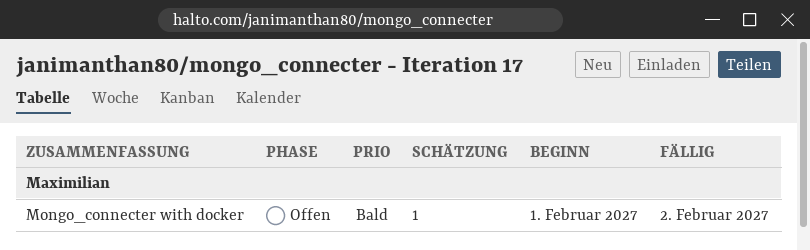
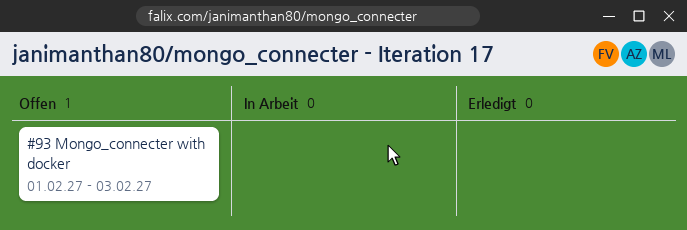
Mongo_connecter with docker, due: Feb 2 -> Feb 3

